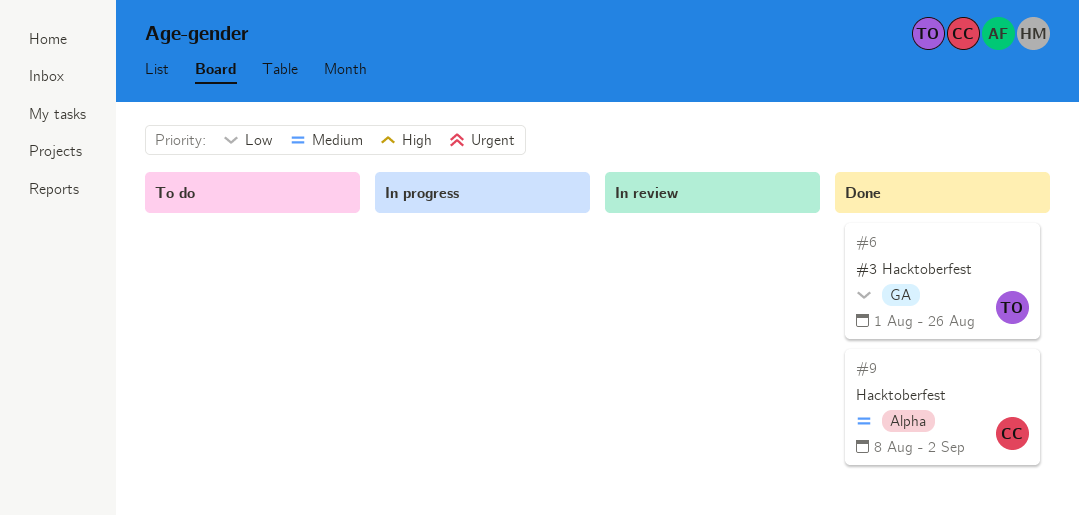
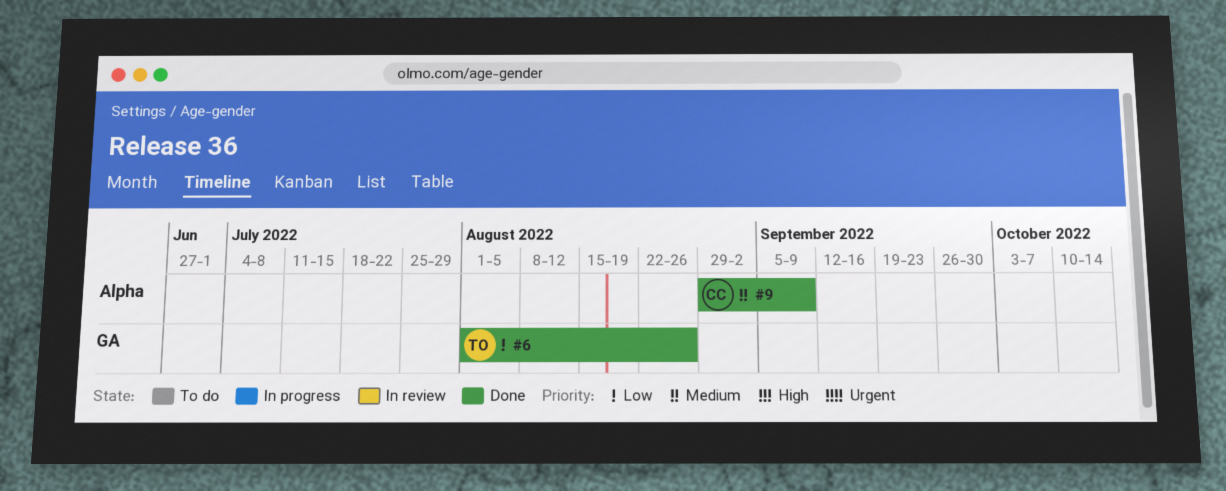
#9, start: Aug 8 -> Aug 29
#9, due: Sep 2 -> Sep 9

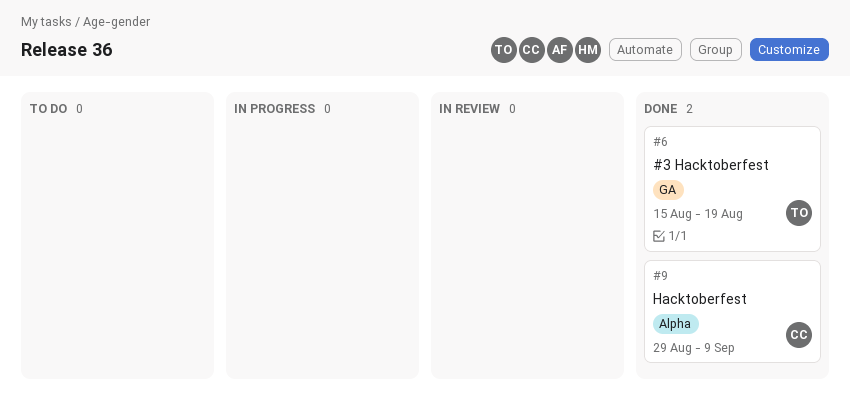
#6, start: Aug 1 -> Aug 15
#6, due: Aug 26 -> Aug 19

